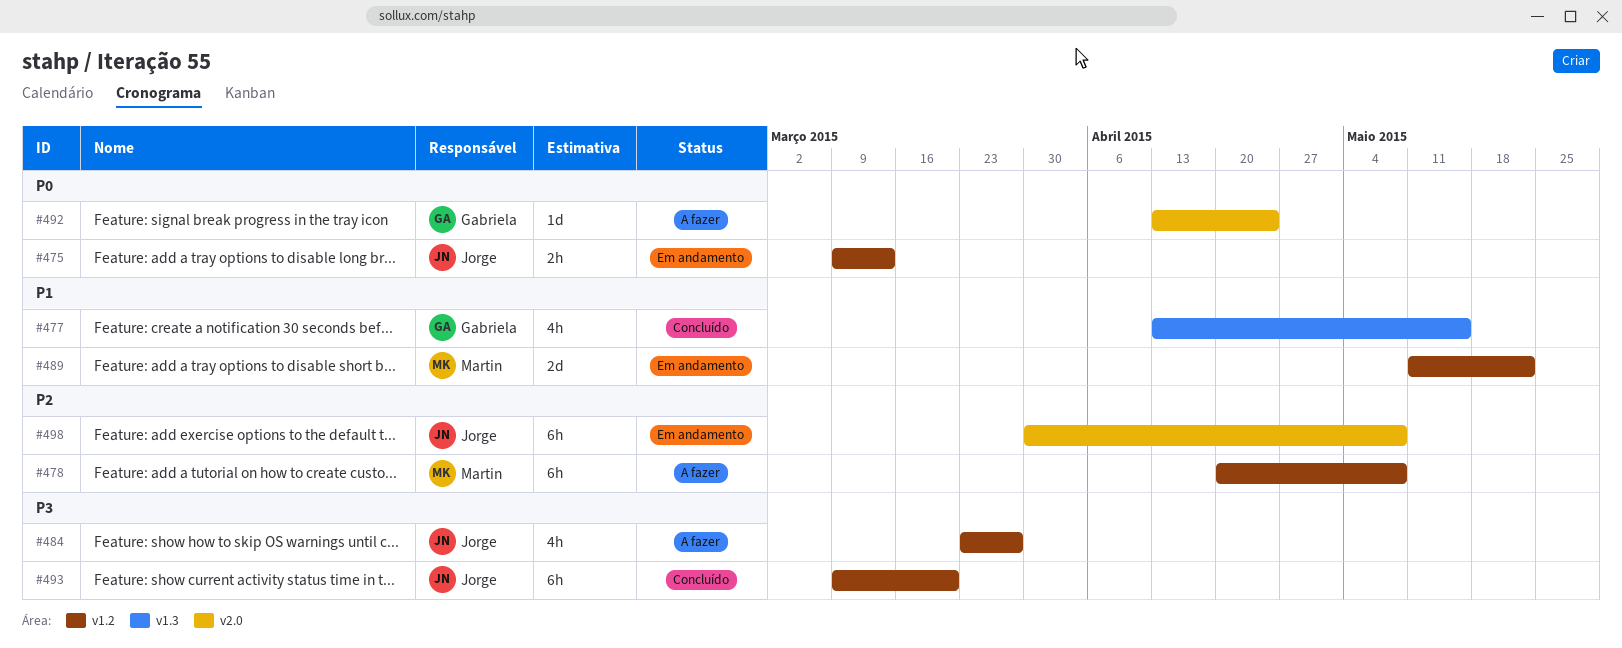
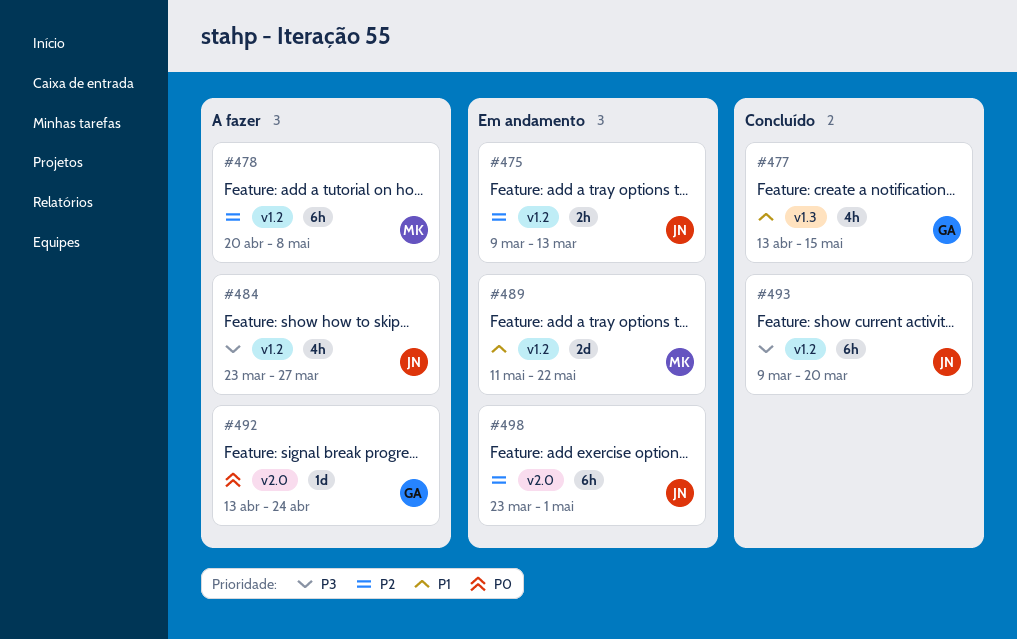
#475, priority: P0 -> P2
#498, start: Mar 30 -> Mar 23
#498, due: May 8 -> May 1

